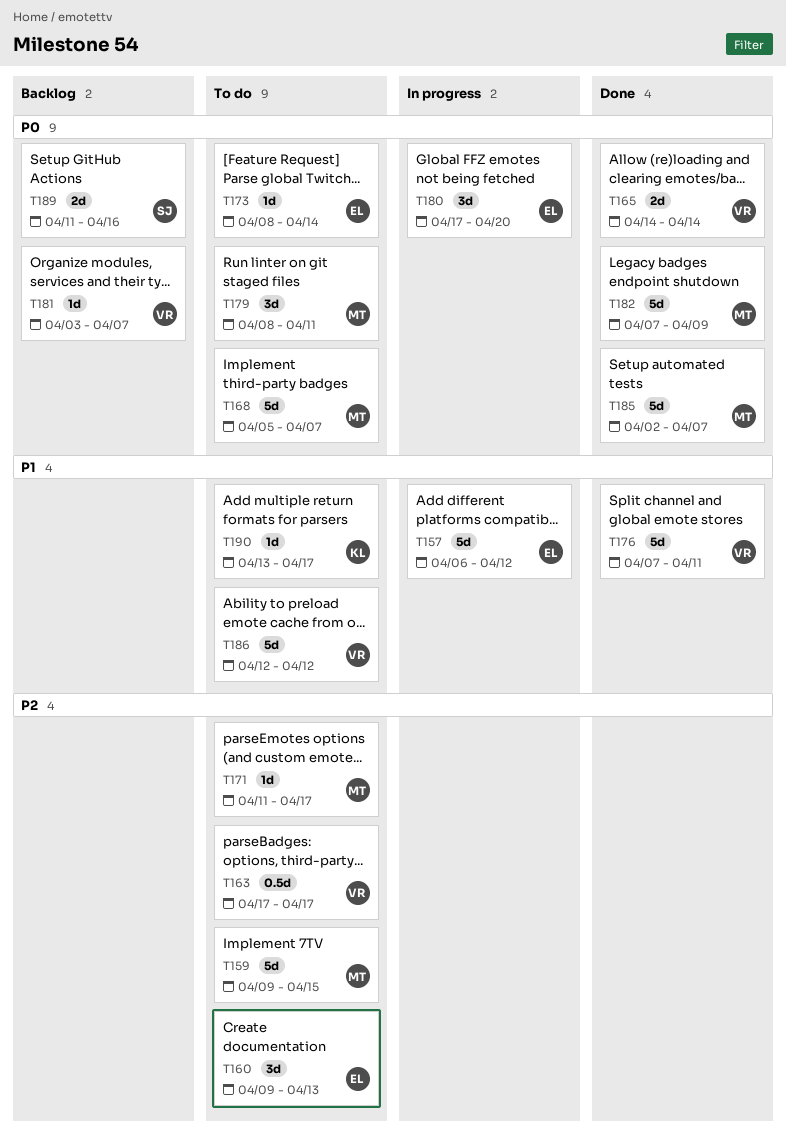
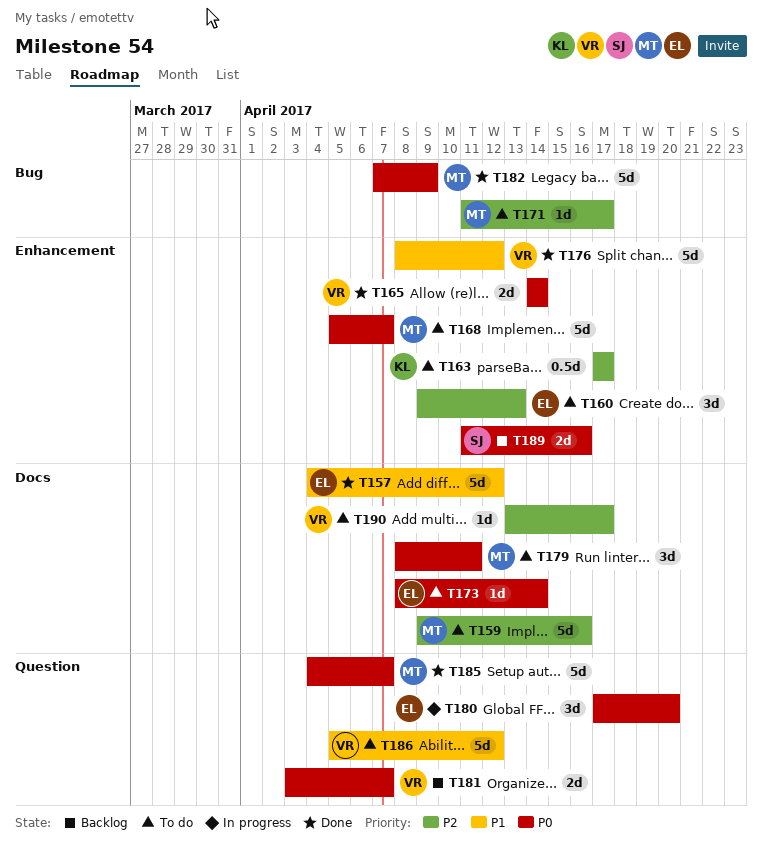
T157, status: In progress -> Done
T157, start: Apr 6 -> Apr 4
T159, due: Apr 15 -> Apr 16
T163, owner: VR -> KL
T176, start: Apr 7 -> Apr 8
T176, due: Apr 11 -> Apr 12
T181, estimate: 1d -> 2d
T185, start: Apr 2 -> Apr 4
T186, start: Apr 12 -> Apr 5
T190, owner: KL -> VR
T190, priority: P1 -> P2

